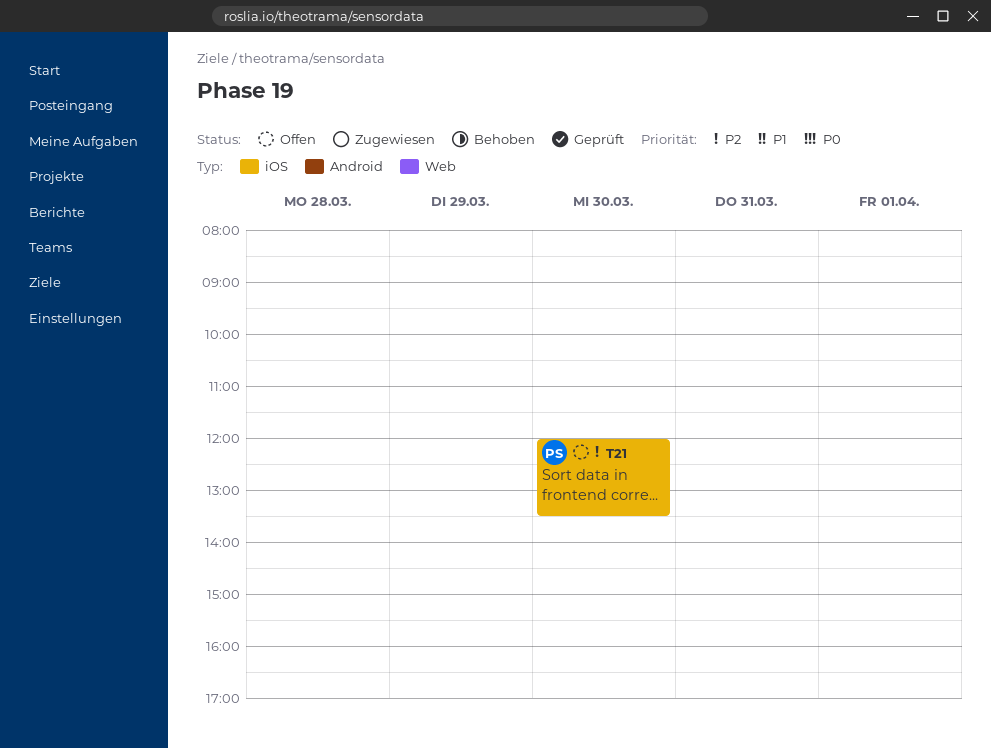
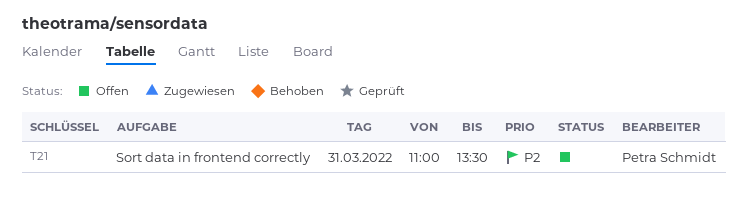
T21, day: Mar 30 -> Mar 31
T21, begins: 12:00 -> 11:00

